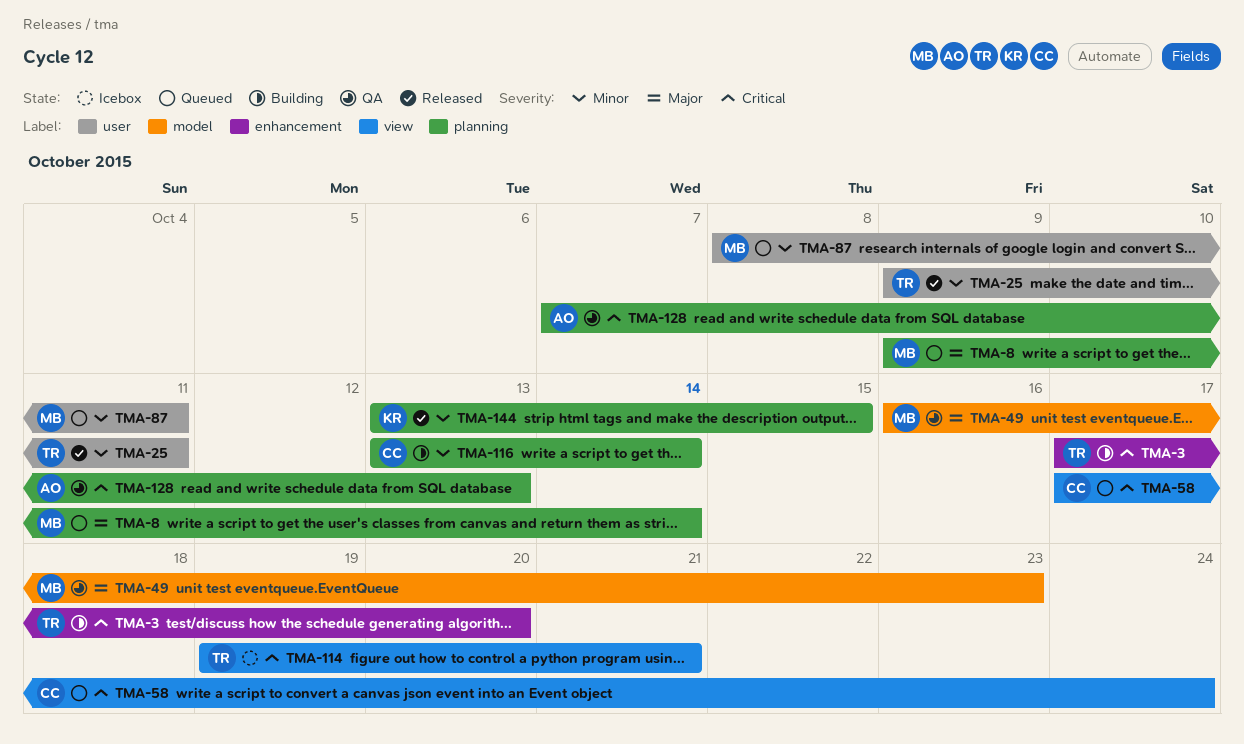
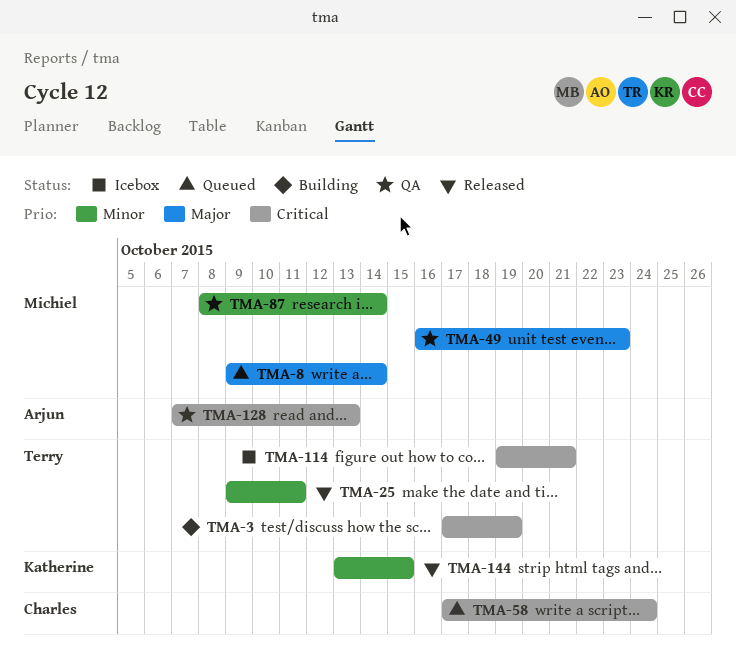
TMA-3, due: Oct 20 -> Oct 19
TMA-87, status: Queued -> QA
TMA-87, due: Oct 11 -> Oct 14
TMA-116: present -> none

